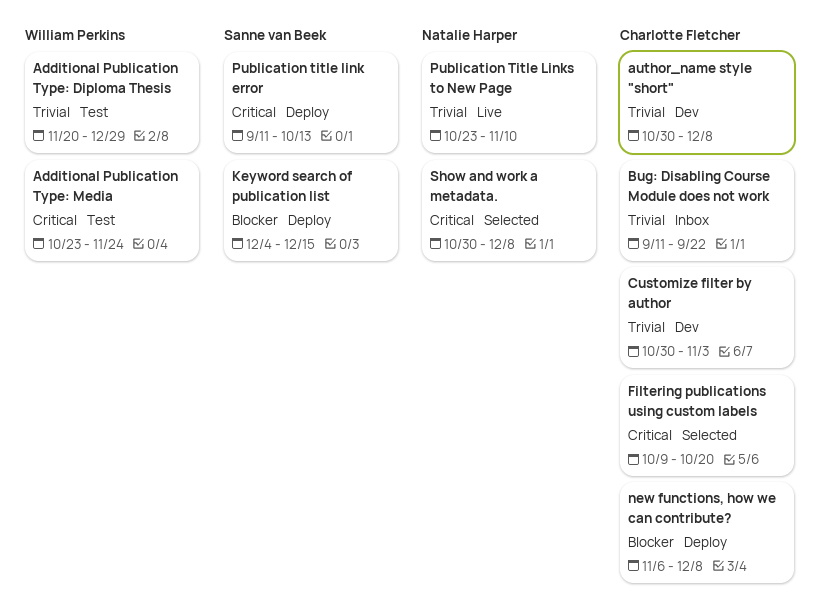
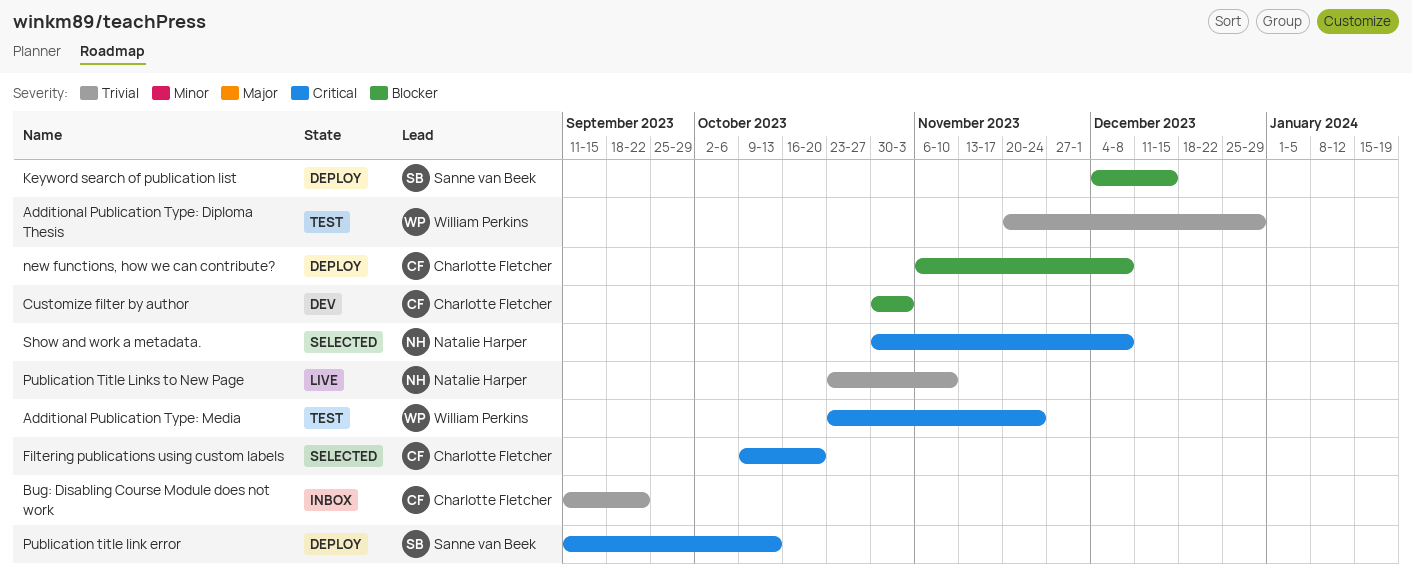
author_name style "short": present -> none
Customize filter by author, priority: Trivial -> Blocker

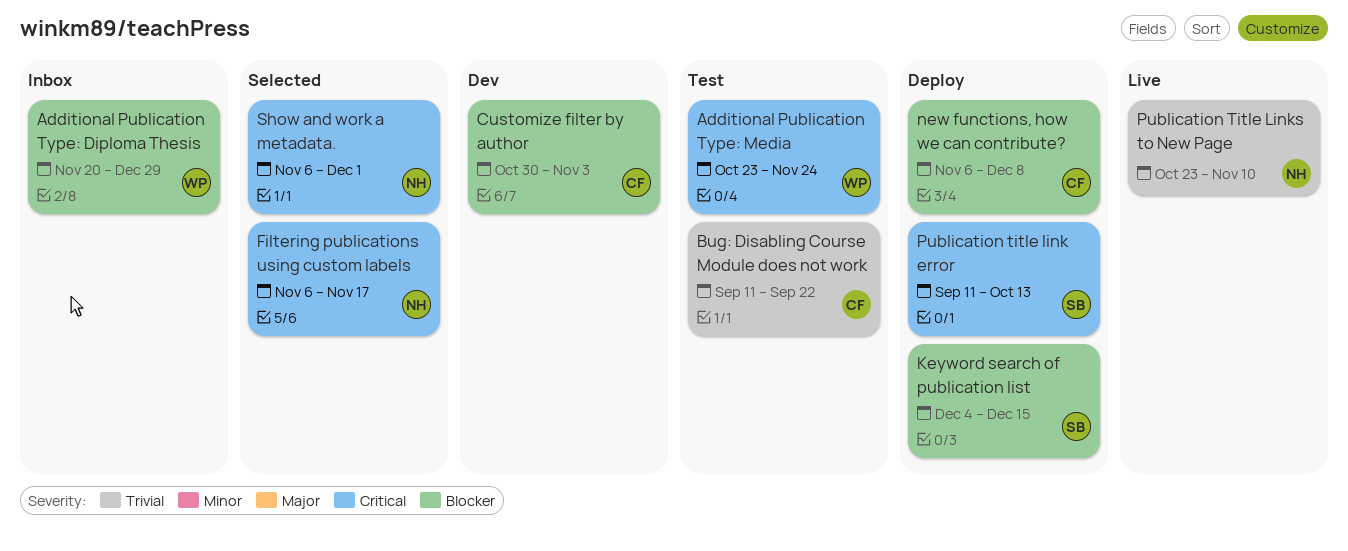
Additional Publication Type: Diploma Thesis, status: Test -> Inbox
Additional Publication Type: Diploma Thesis, priority: Trivial -> Blocker
Bug: Disabling Course Module does not work, status: Inbox -> Test
Filtering publications using custom labels, owner: Charlotte Fletcher -> Natalie Harper
Filtering publications using custom labels, start: Oct 9 -> Nov 6
Filtering publications using custom labels, due: Oct 20 -> Nov 17
Show and work a metadata., start: Oct 30 -> Nov 6
Show and work a metadata., due: Dec 8 -> Dec 1

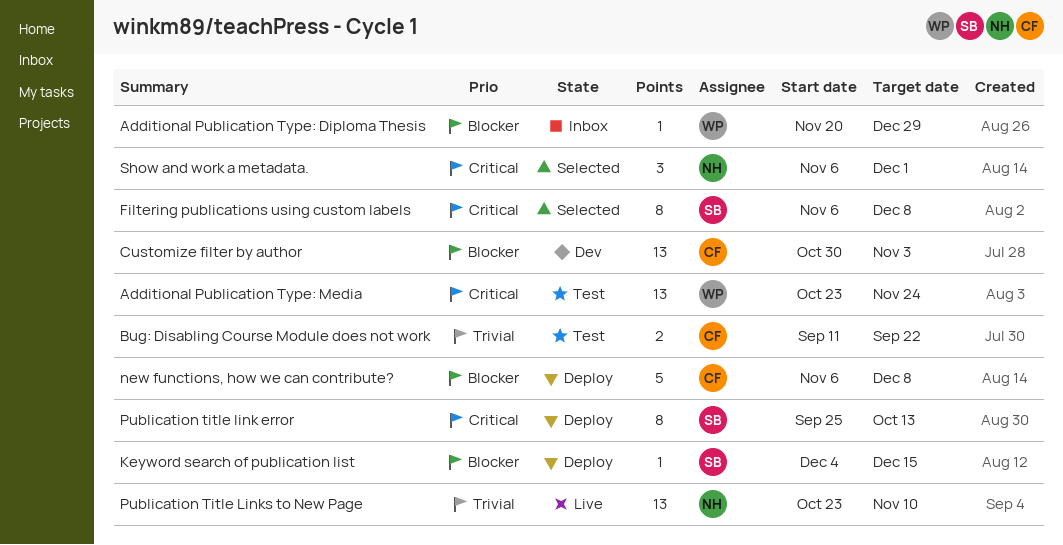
Filtering publications using custom labels, owner: NH -> SB
Filtering publications using custom labels, due: Nov 17 -> Dec 8
Publication title link error, start: Sep 11 -> Sep 25

